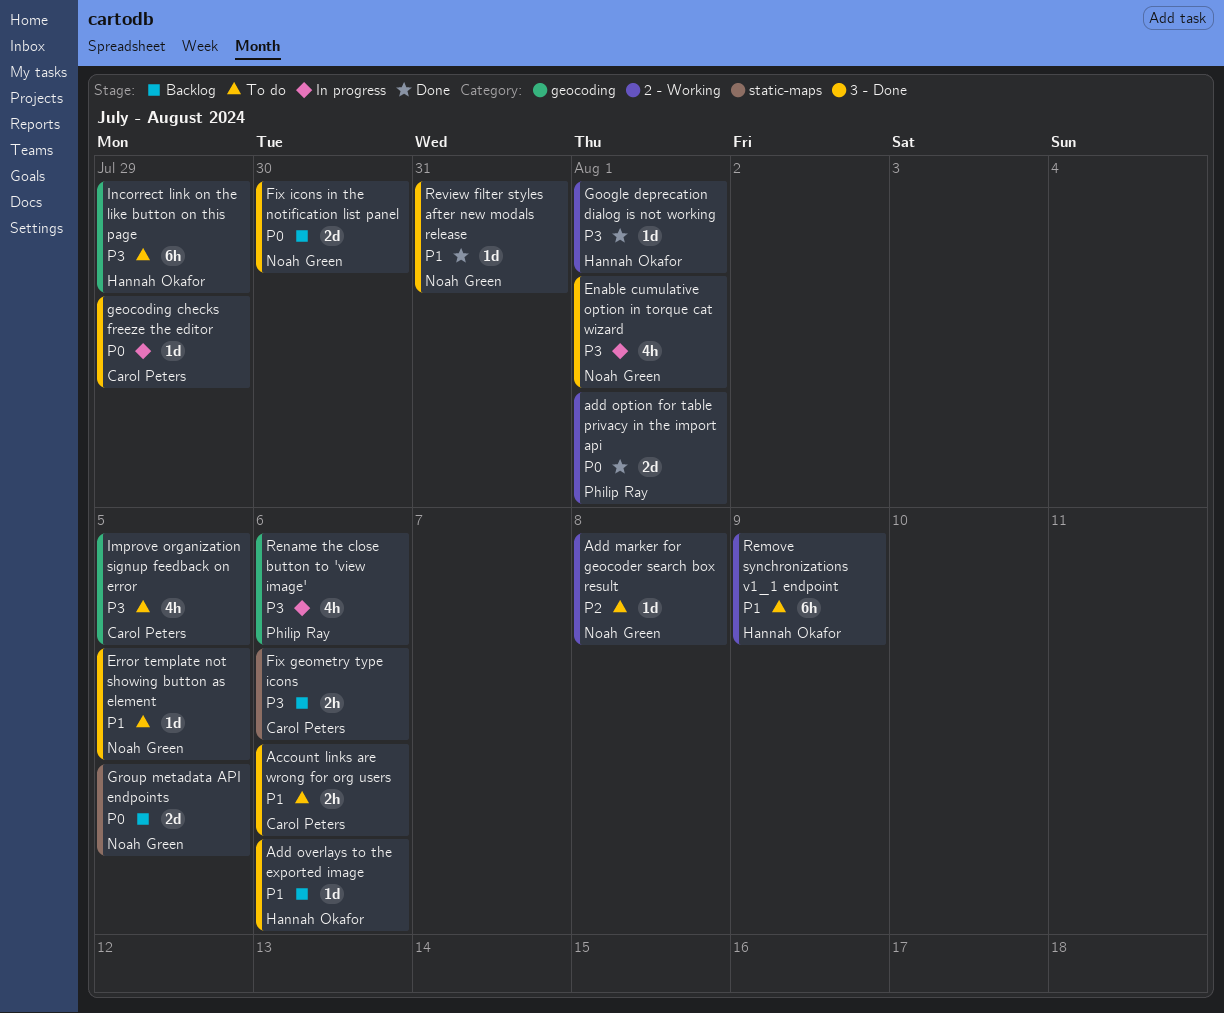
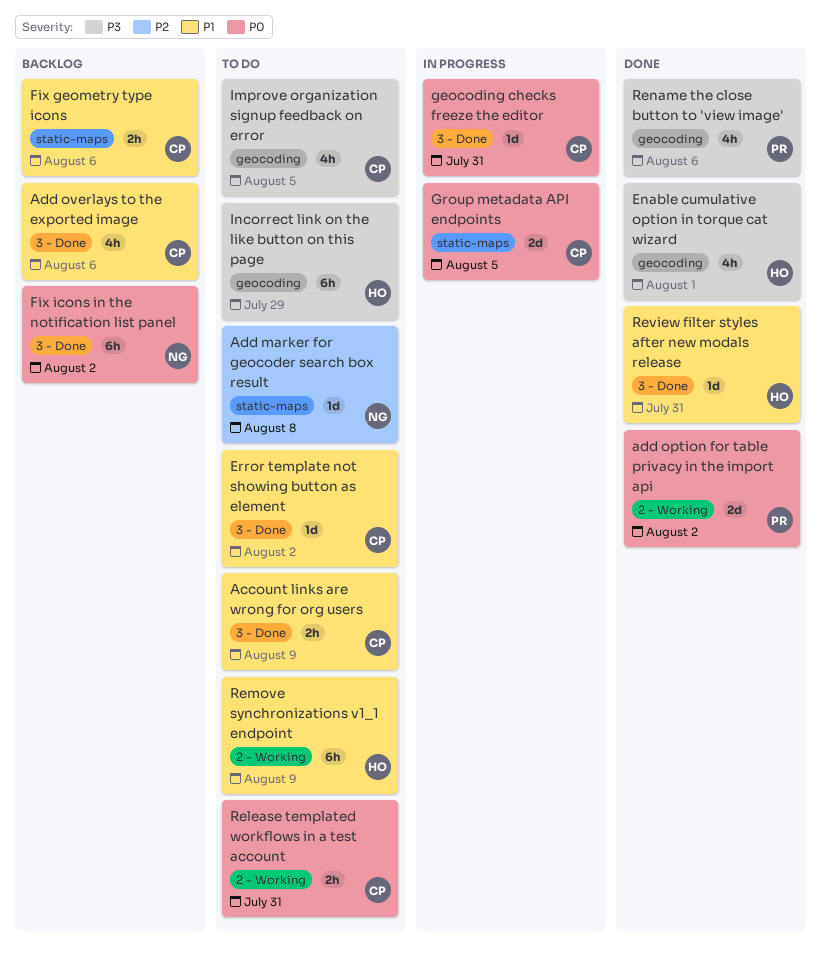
Account links are wrong for org users, due: Aug 6 -> Aug 9
Add marker for geocoder search box result, label: 2 - Working -> static-maps
add option for table privacy in the import api, due: Aug 1 -> Aug 2
Add overlays to the exported image, owner: Hannah Okafor -> Carol Peters
Add overlays to the exported image, estimate: 1d -> 4h
Enable cumulative option in torque cat wizard, status: In progress -> Done
Enable cumulative option in torque cat wizard, owner: Noah Green -> Hannah Okafor
Enable cumulative option in torque cat wizard, label: 3 - Done -> geocoding
Error template not showing button as element, owner: Noah Green -> Carol Peters
Error template not showing button as element, due: Aug 5 -> Aug 2
Fix geometry type icons, priority: P3 -> P1
Fix icons in the notification list panel, estimate: 2d -> 6h
Fix icons in the notification list panel, due: Jul 30 -> Aug 2
geocoding checks freeze the editor, due: Jul 29 -> Jul 31
Google deprecation dialog is not working: present -> none
Group metadata API endpoints, status: Backlog -> In progress
Group metadata API endpoints, owner: Noah Green -> Carol Peters
Release templated workflows in a test account: none -> present
Rename the close button to 'view image', status: In progress -> Done
Review filter styles after new modals release, owner: Noah Green -> Hannah Okafor

